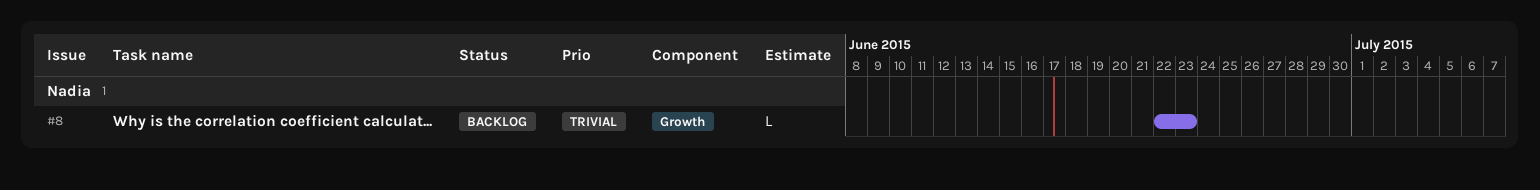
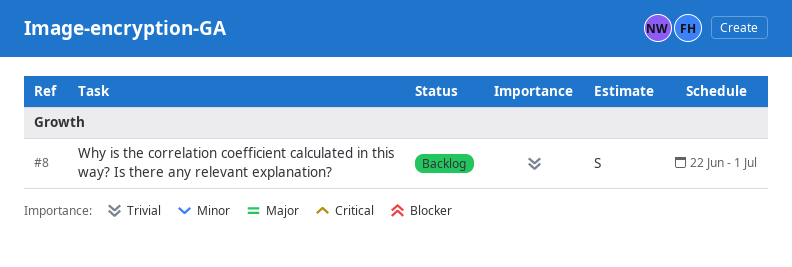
#8, estimate: L -> S
#8, due: Jun 23 -> Jul 1

